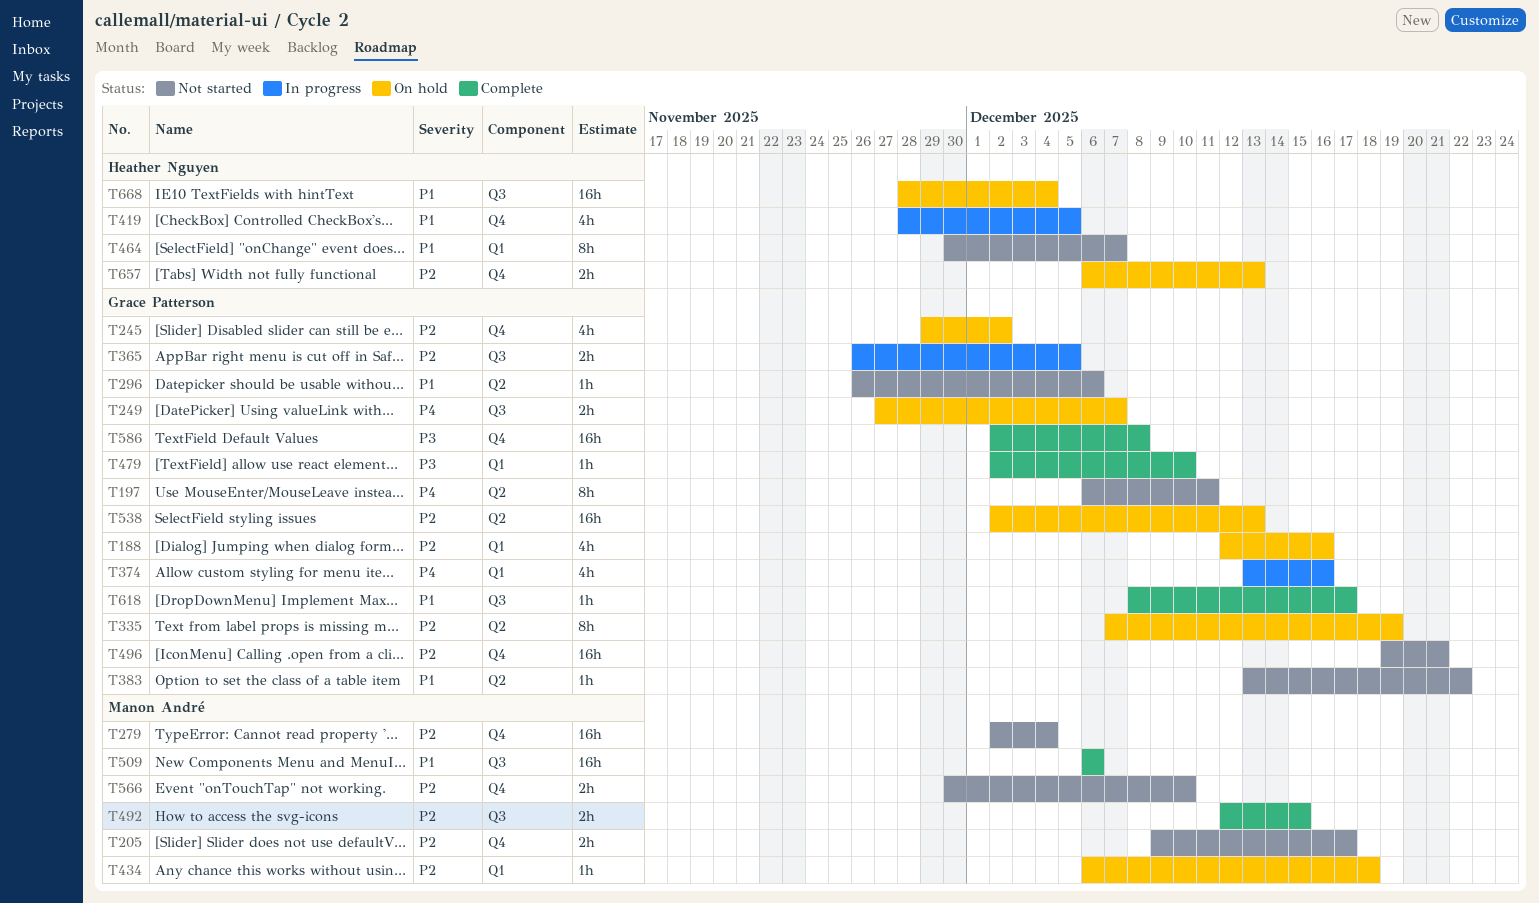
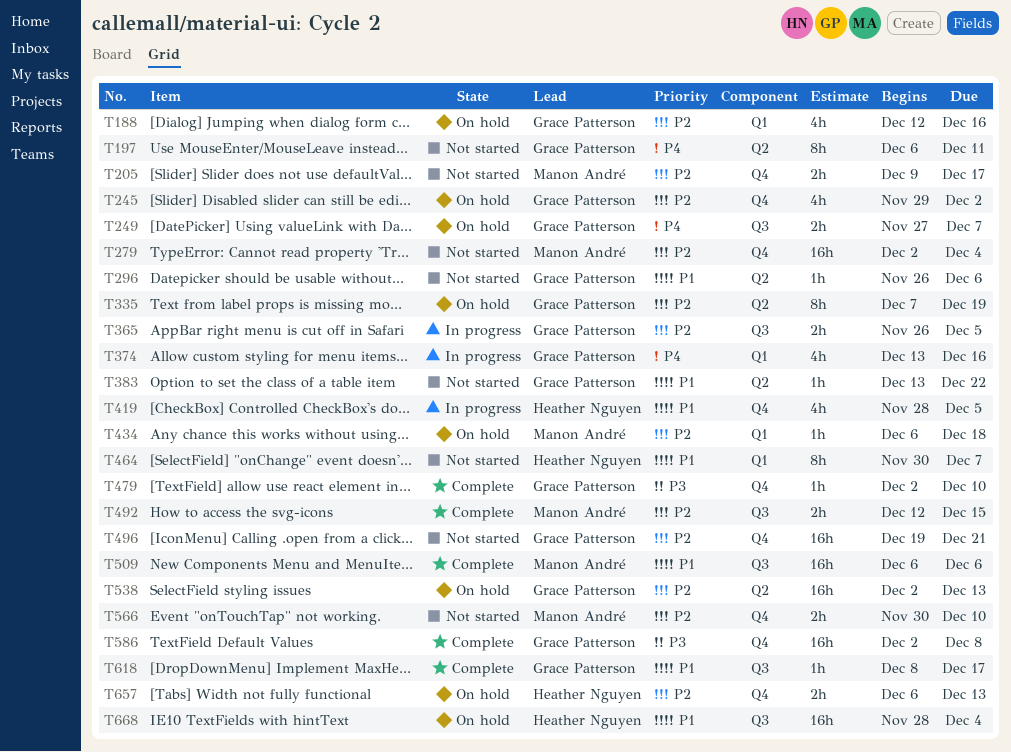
T479, label: Q1 -> Q4

